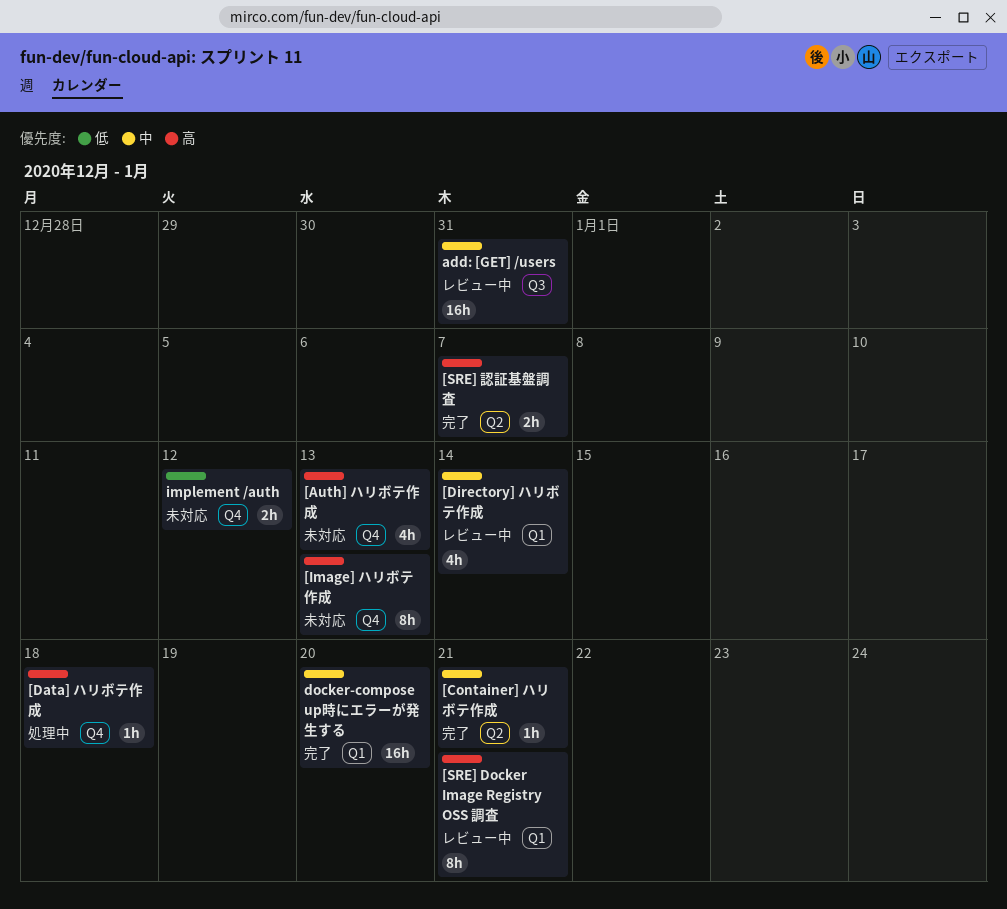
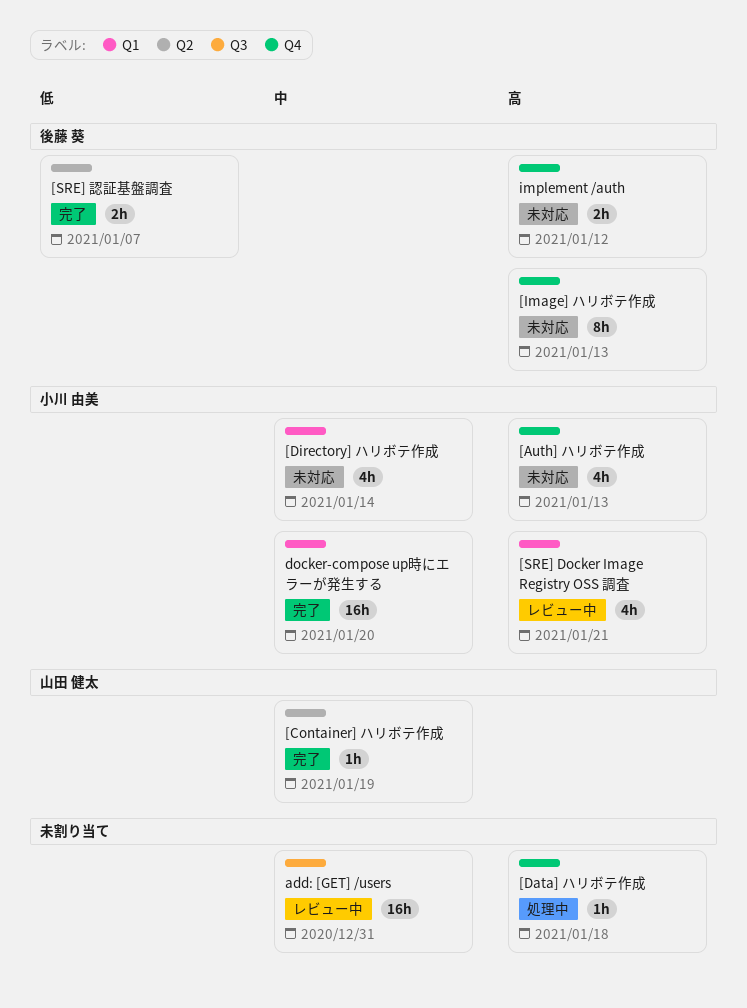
[Container] ハリボテ作成, due: Jan 21 -> Jan 19
[Directory] ハリボテ作成, status: レビュー中 -> 未対応
[SRE] Docker Image Registry OSS 調査, estimate: 8h -> 4h
[SRE] 認証基盤調査, priority: 高 -> 低
implement /auth, priority: 低 -> 高

